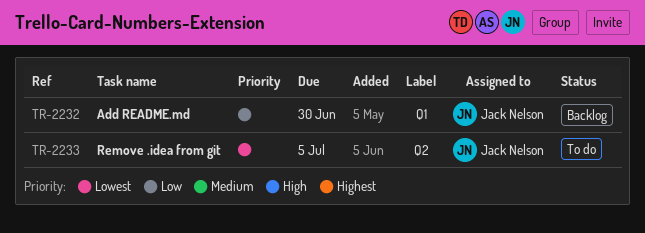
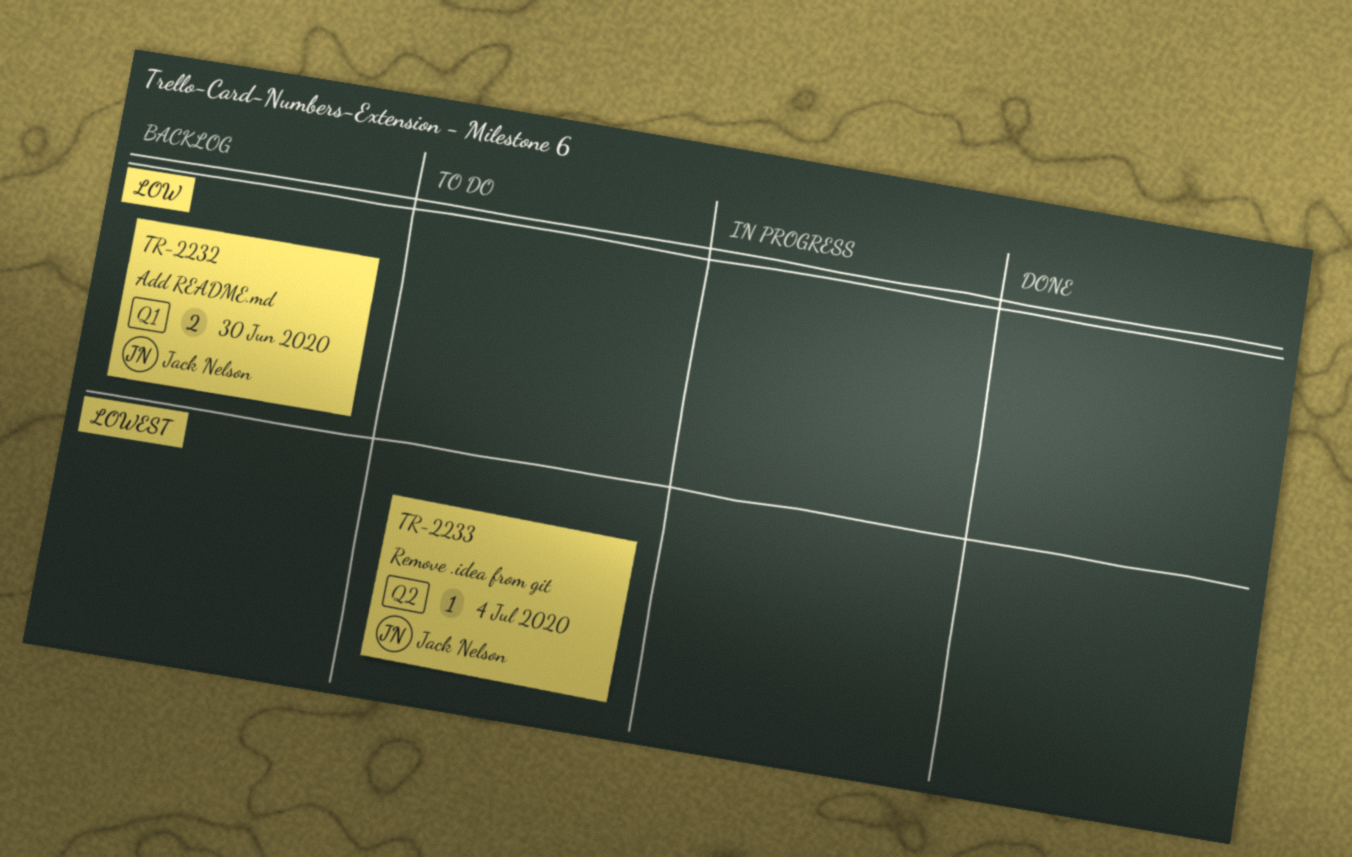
TR-2233, due: Jul 5 -> Jul 4

